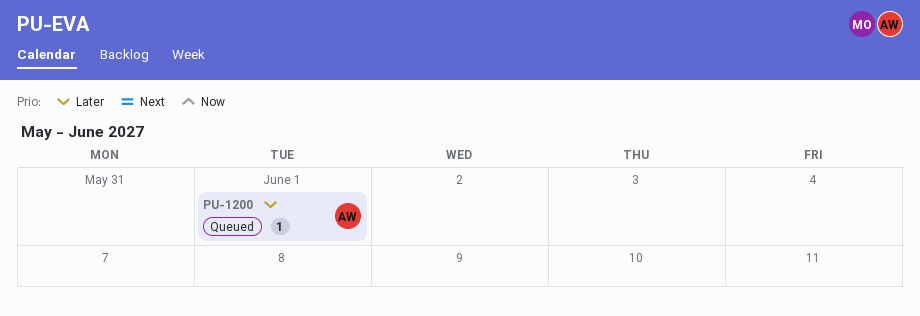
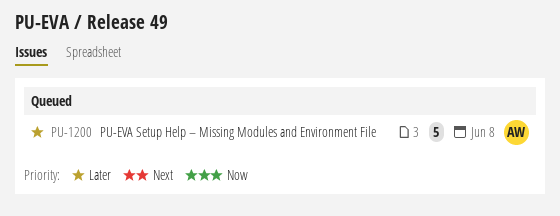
PU-1200, estimate: 1 -> 5
PU-1200, due: Jun 1 -> Jun 8

